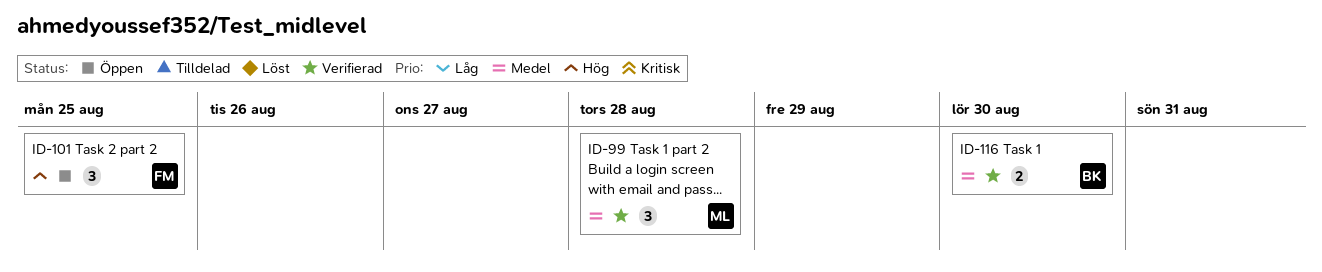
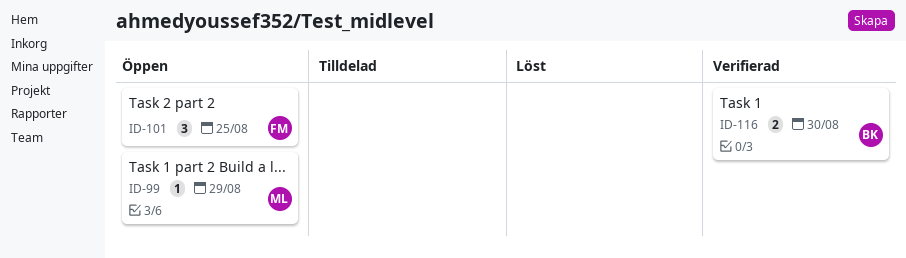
ID-99, status: Verifierad -> Öppen
ID-99, estimate: 3 -> 1
ID-99, due: Aug 28 -> Aug 29

